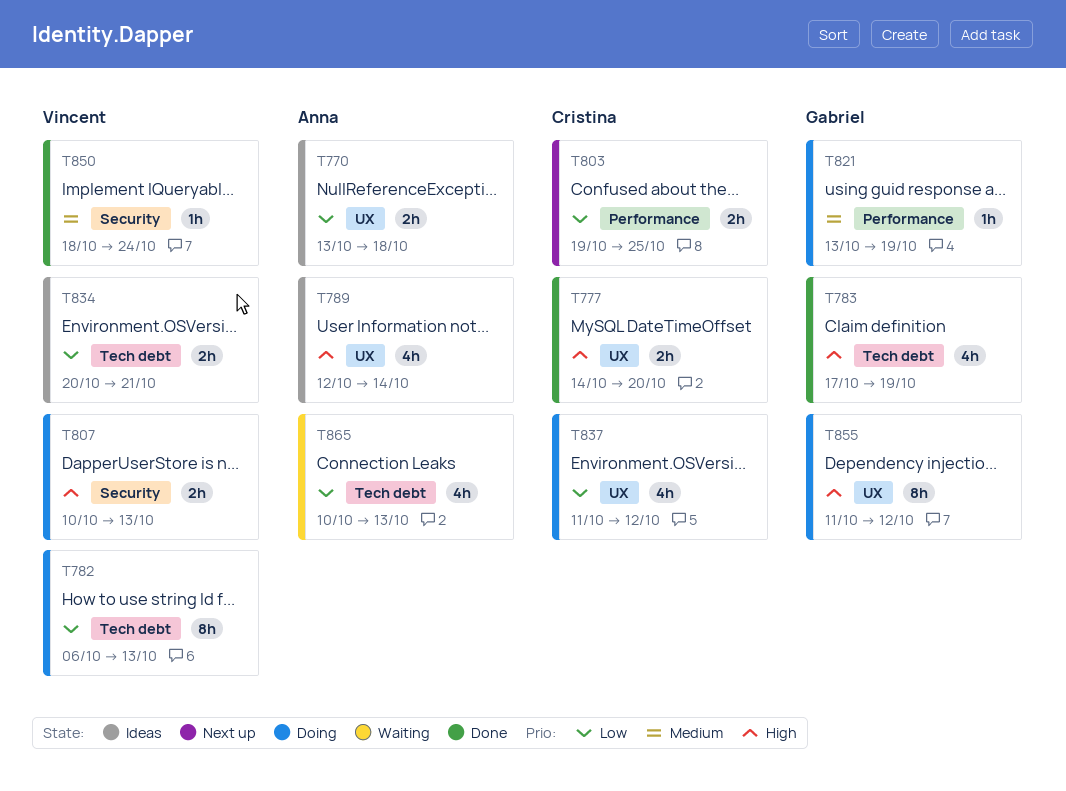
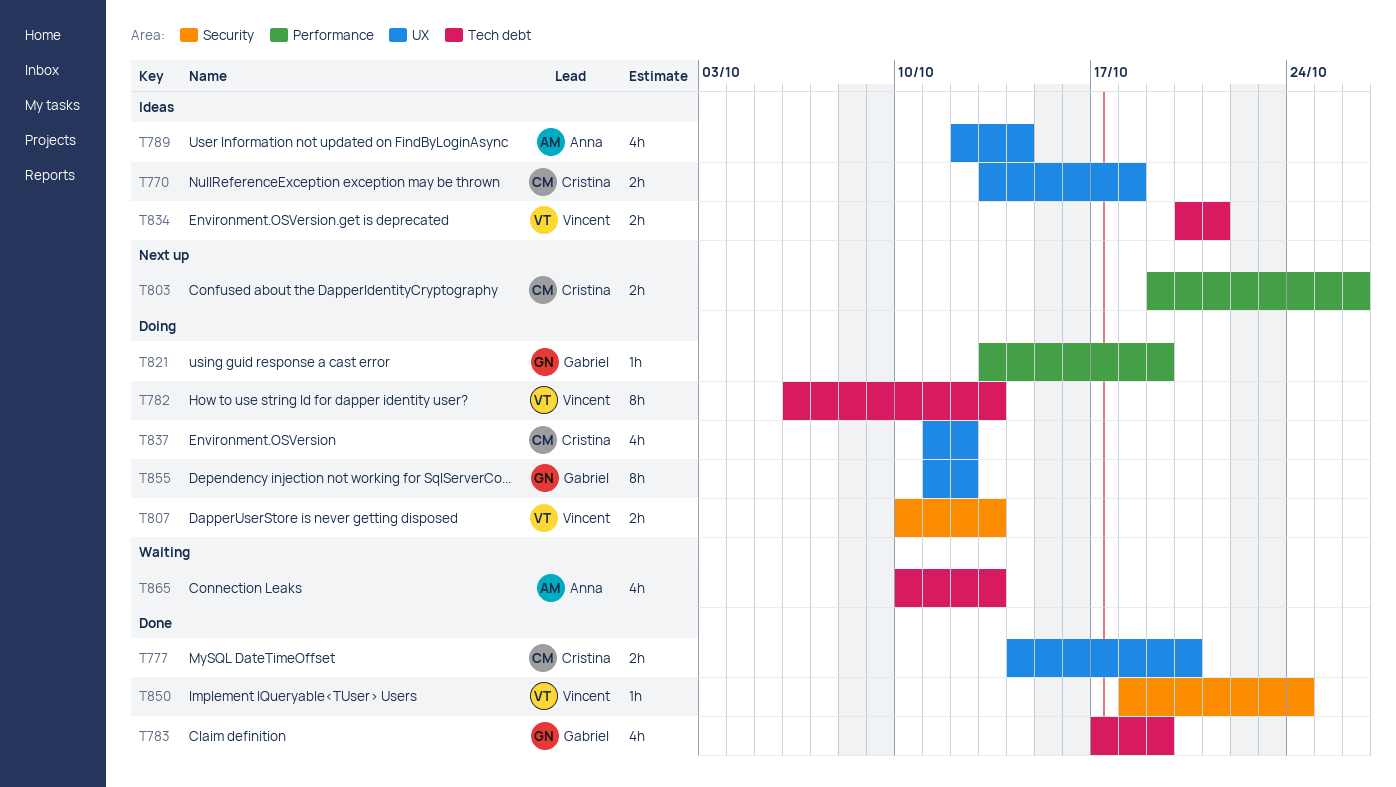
T770, owner: Anna -> Cristina
T803, due: Oct 25 -> Oct 26

